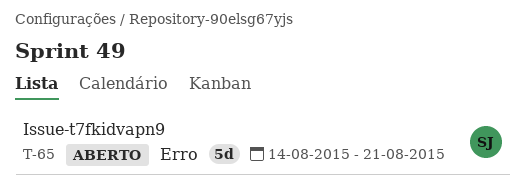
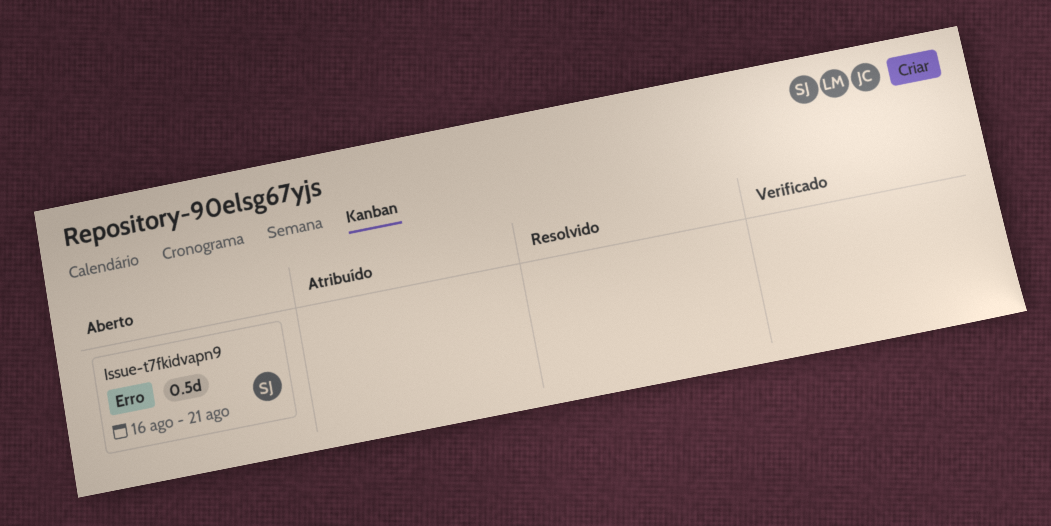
Issue-t7fkidvapn9, estimate: 5d -> 0.5d
Issue-t7fkidvapn9, start: Aug 14 -> Aug 16

